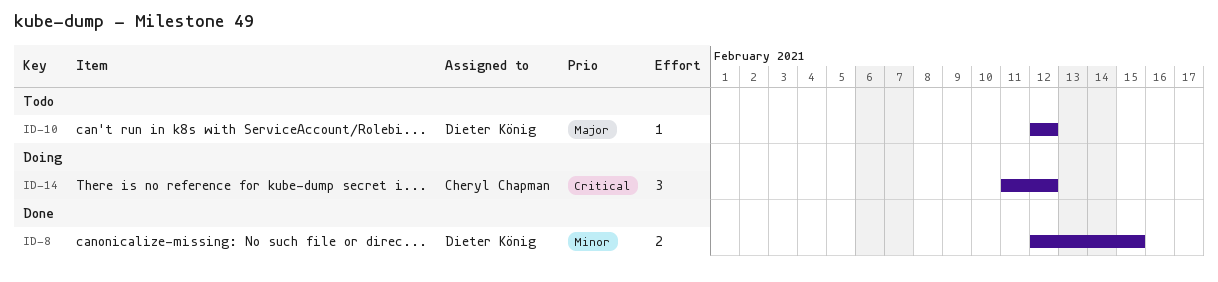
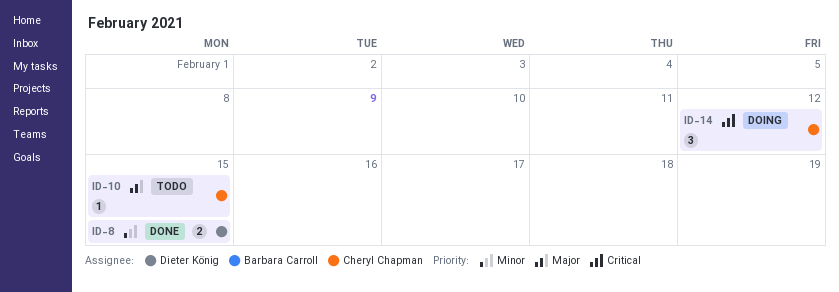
ID-10, owner: Dieter König -> Cheryl Chapman
ID-10, due: Feb 12 -> Feb 15

